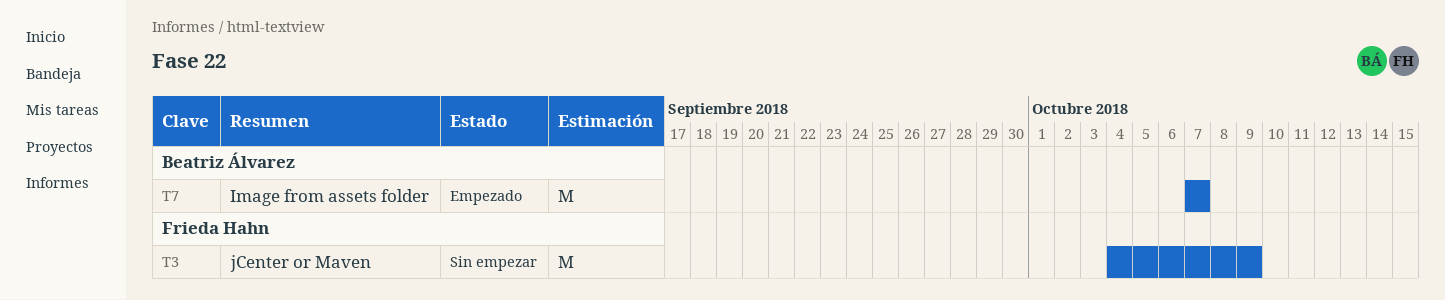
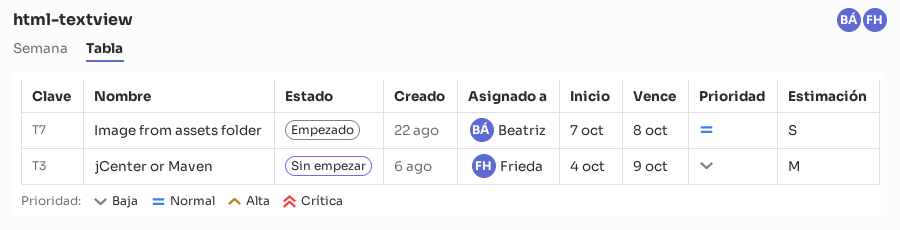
T7, estimate: M -> S
T7, due: Oct 7 -> Oct 8

